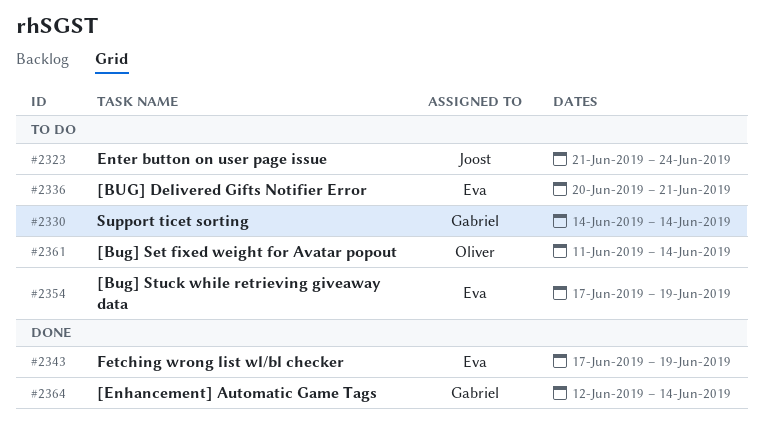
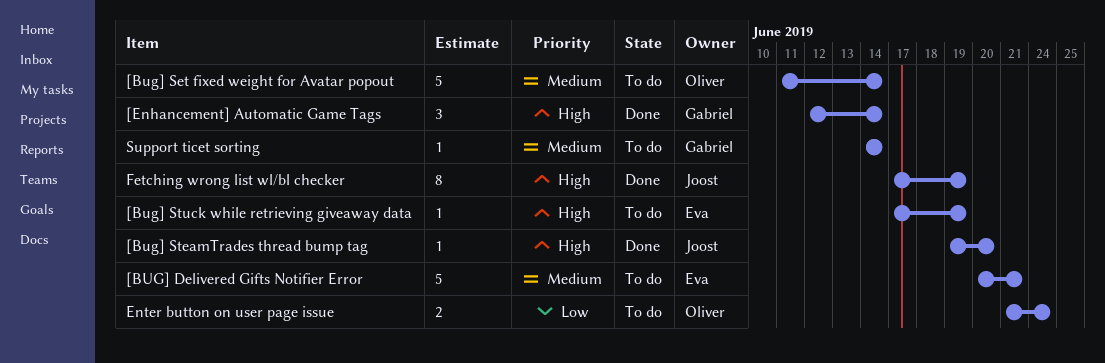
[Bug] SteamTrades thread bump tag: none -> present
Enter button on user page issue, owner: Joost -> Oliver
Fetching wrong list wl/bl checker, owner: Eva -> Joost

